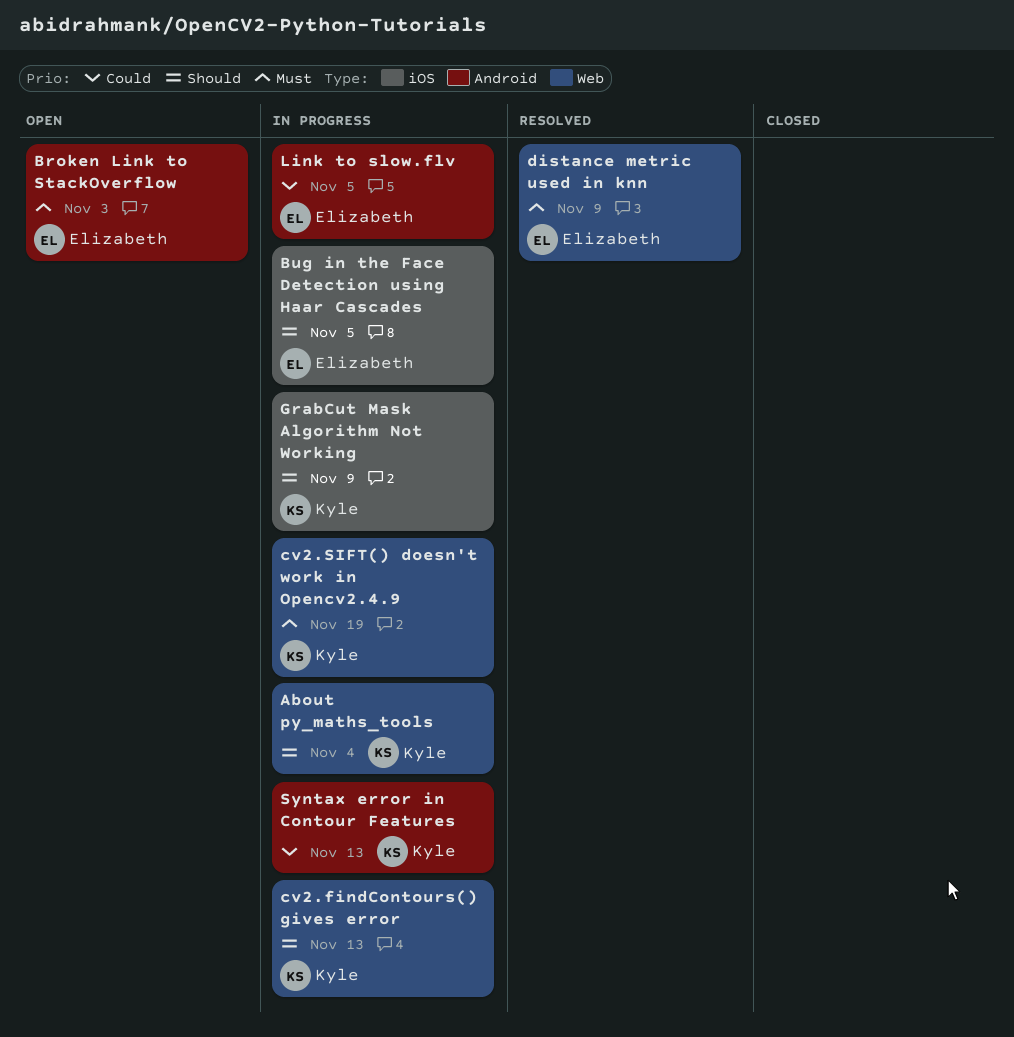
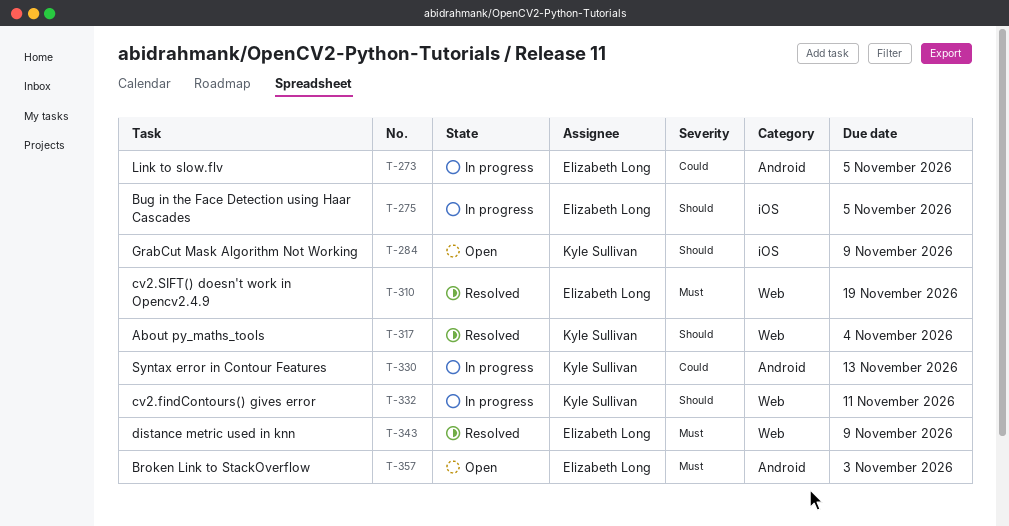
About py_maths_tools, status: In progress -> Resolved
cv2.findContours() gives error, due: Nov 13 -> Nov 11
cv2.SIFT() doesn't work in Opencv2.4.9, status: In progress -> Resolved
cv2.SIFT() doesn't work in Opencv2.4.9, owner: Kyle Sullivan -> Elizabeth Long
GrabCut Mask Algorithm Not Working, status: In progress -> Open

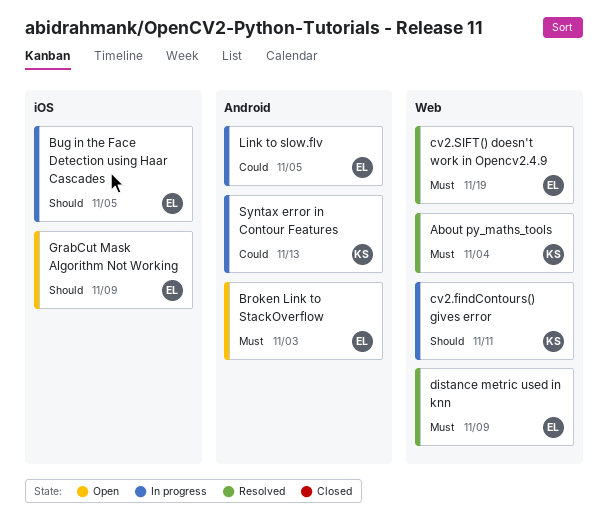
About py_maths_tools, priority: Should -> Must
GrabCut Mask Algorithm Not Working, owner: Kyle Sullivan -> Elizabeth Long

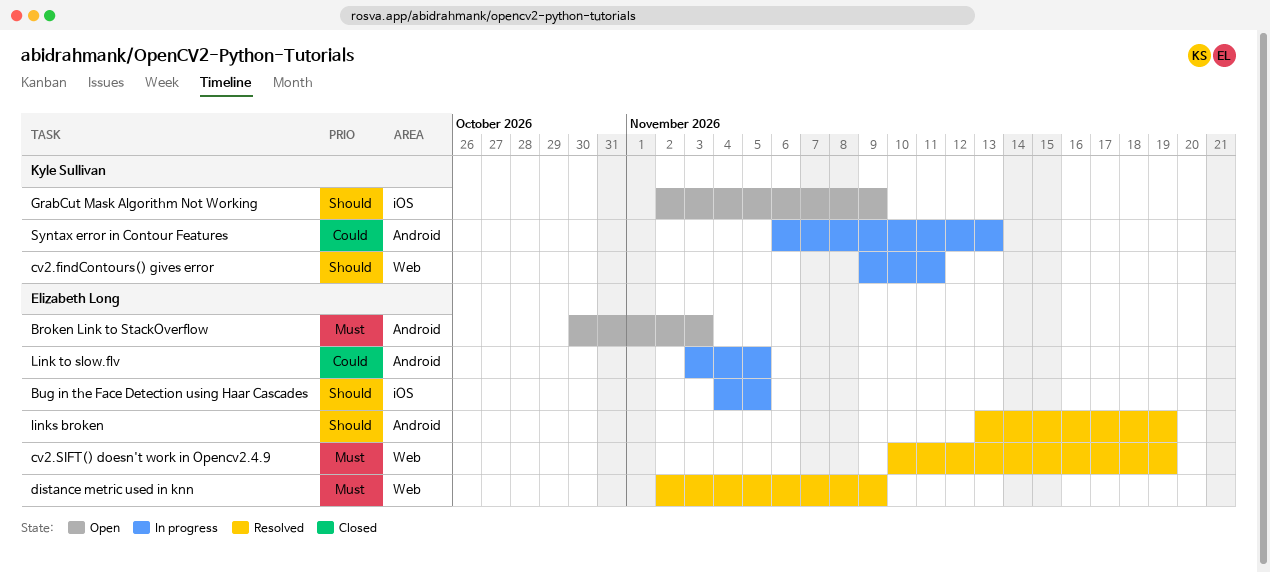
About py_maths_tools: present -> none
GrabCut Mask Algorithm Not Working, owner: Elizabeth Long -> Kyle Sullivan
links broken: none -> present

